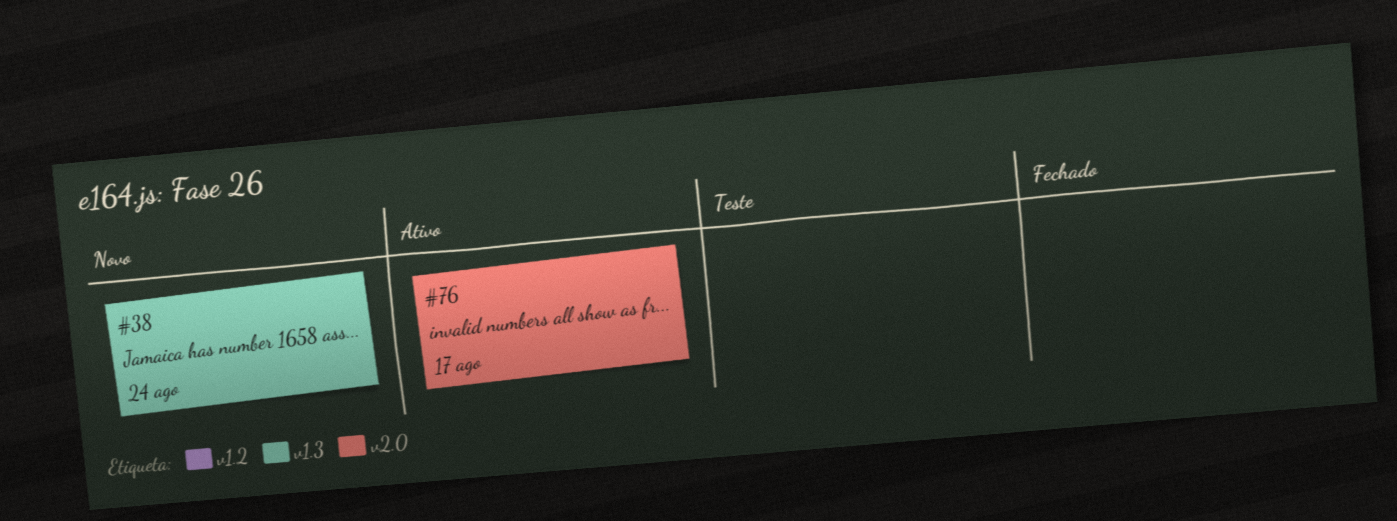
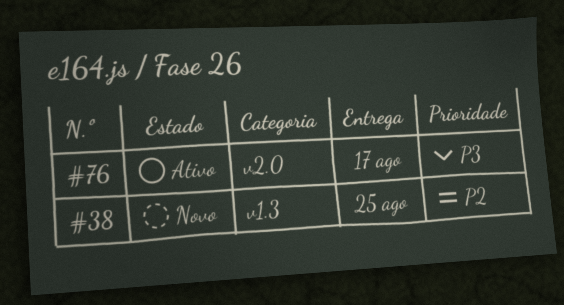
#38, due: Aug 24 -> Aug 25

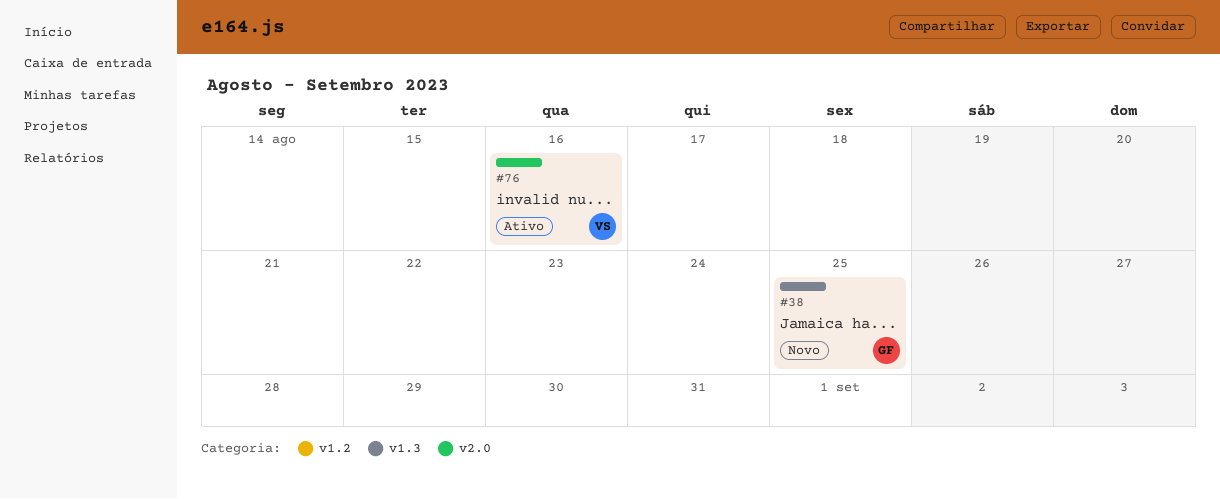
#76, due: Aug 17 -> Aug 16

